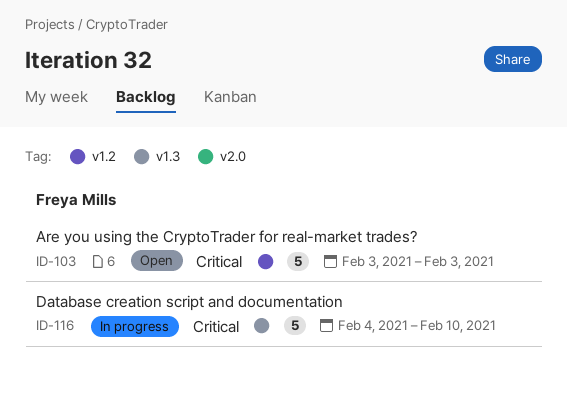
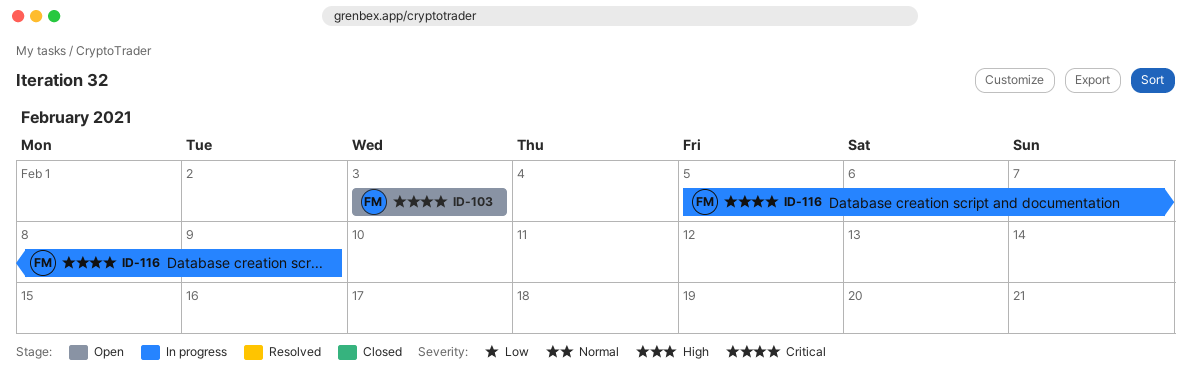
ID-116, start: Feb 4 -> Feb 5
ID-116, due: Feb 10 -> Feb 9

